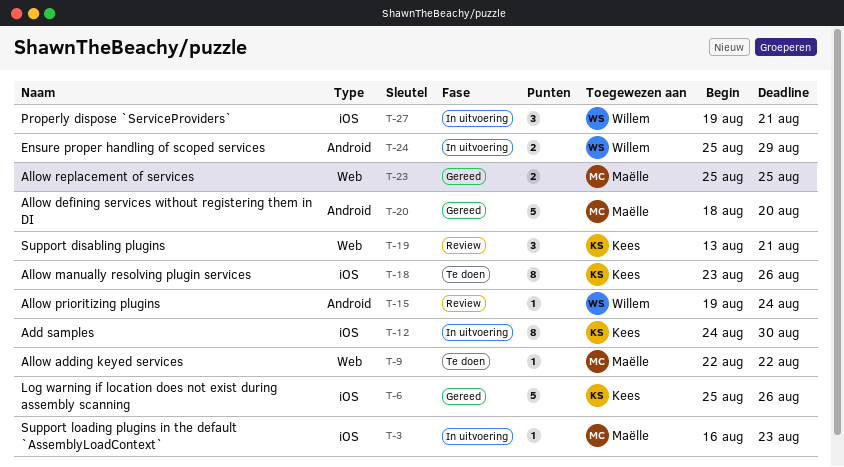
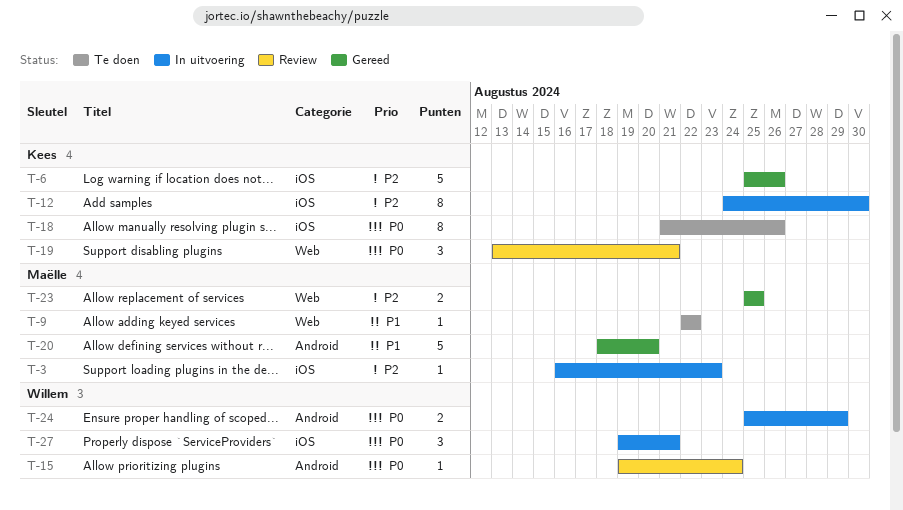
T-18, start: Aug 23 -> Aug 21

